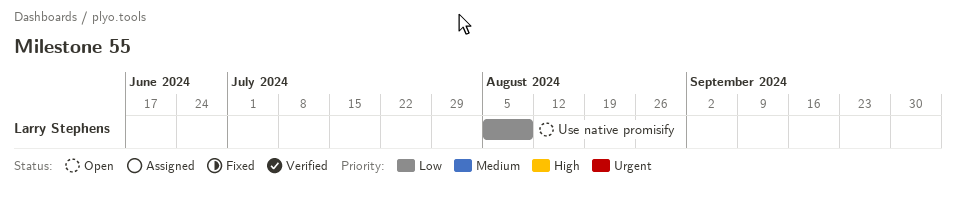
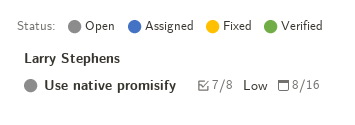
Use native promisify, due: Aug 9 -> Aug 16

